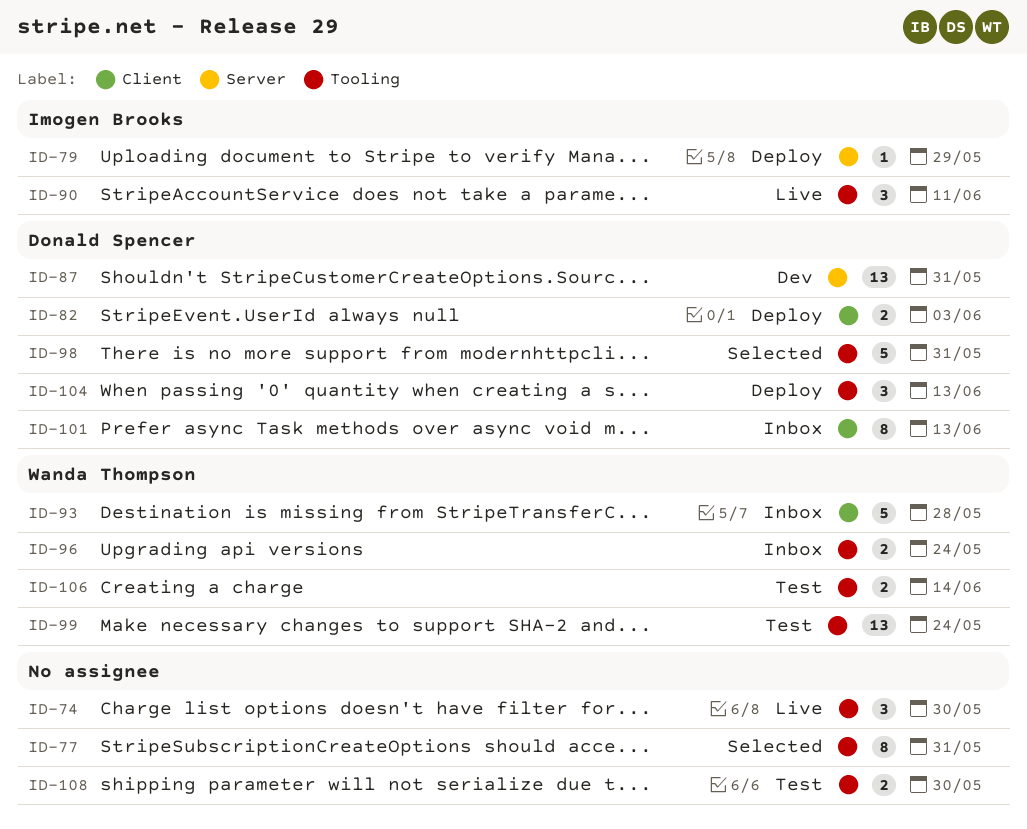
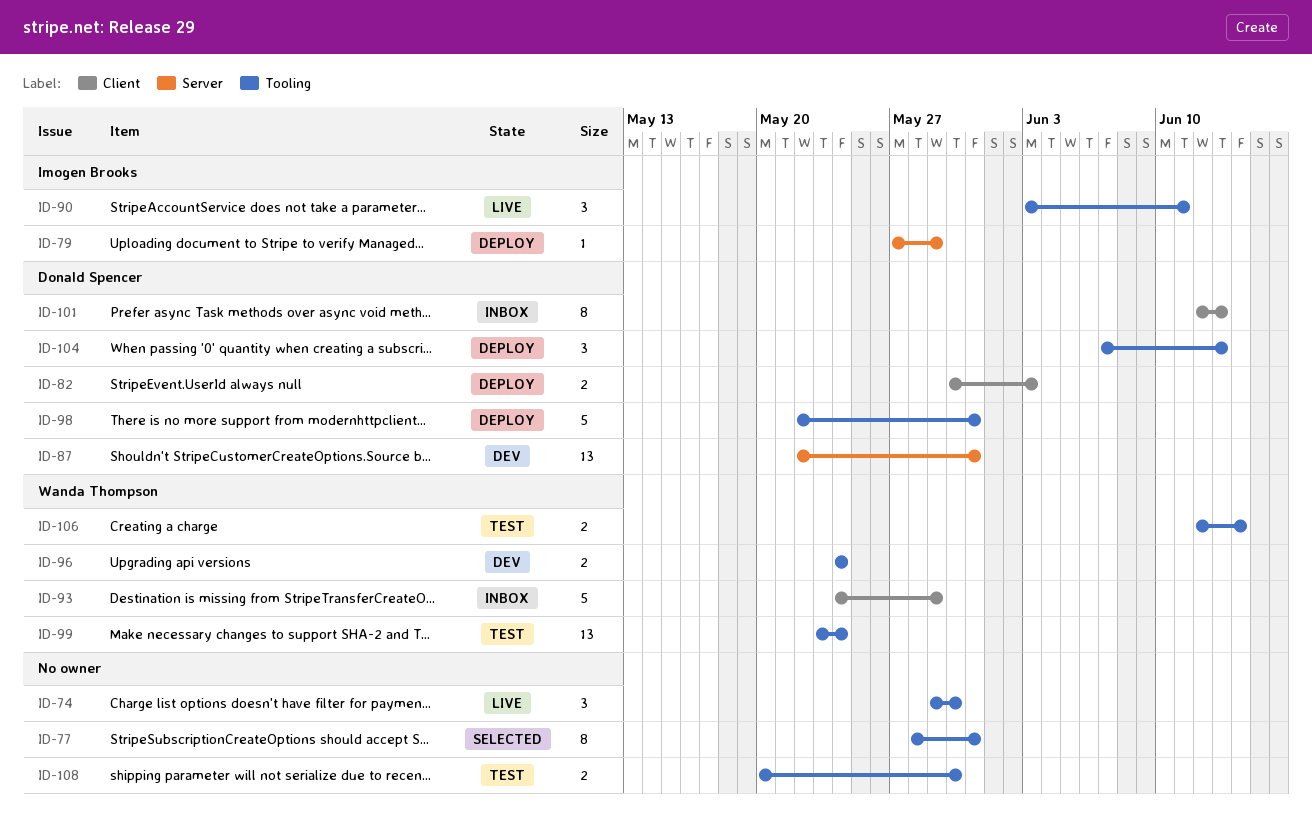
ID-93, due: May 28 -> May 29
ID-96, status: Inbox -> Dev
ID-98, status: Selected -> Deploy

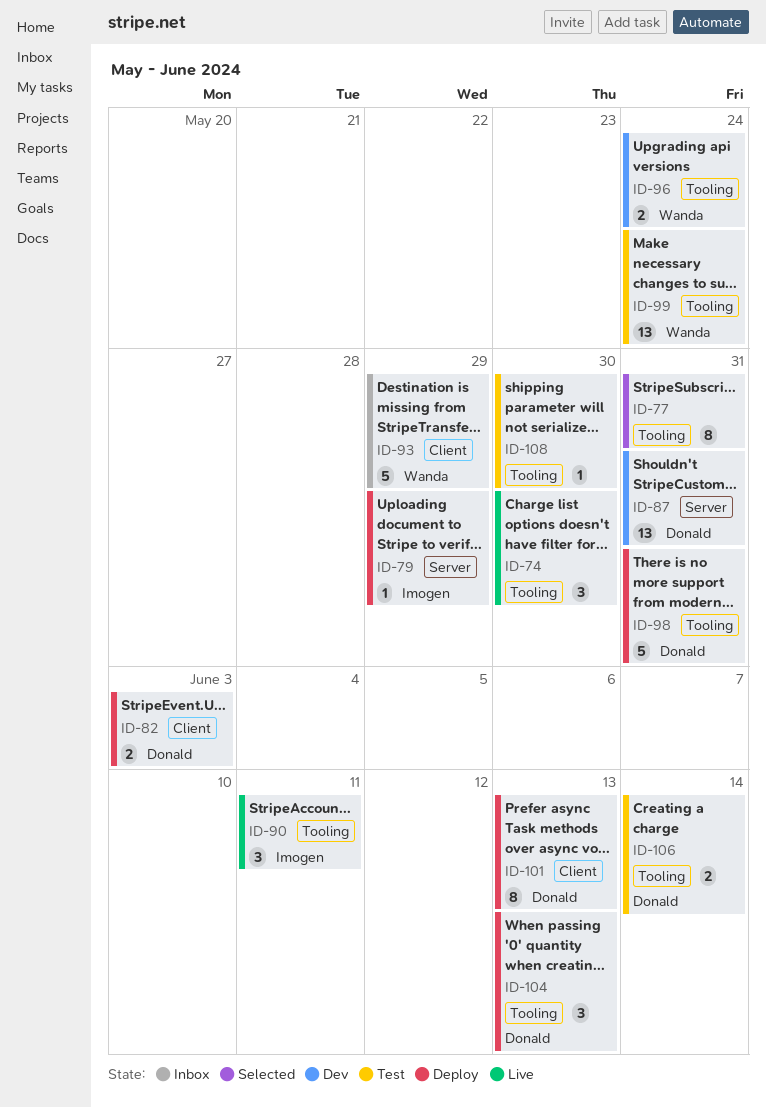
ID-101, status: Inbox -> Deploy
ID-106, owner: Wanda Thompson -> Donald Spencer
ID-108, estimate: 2 -> 1

